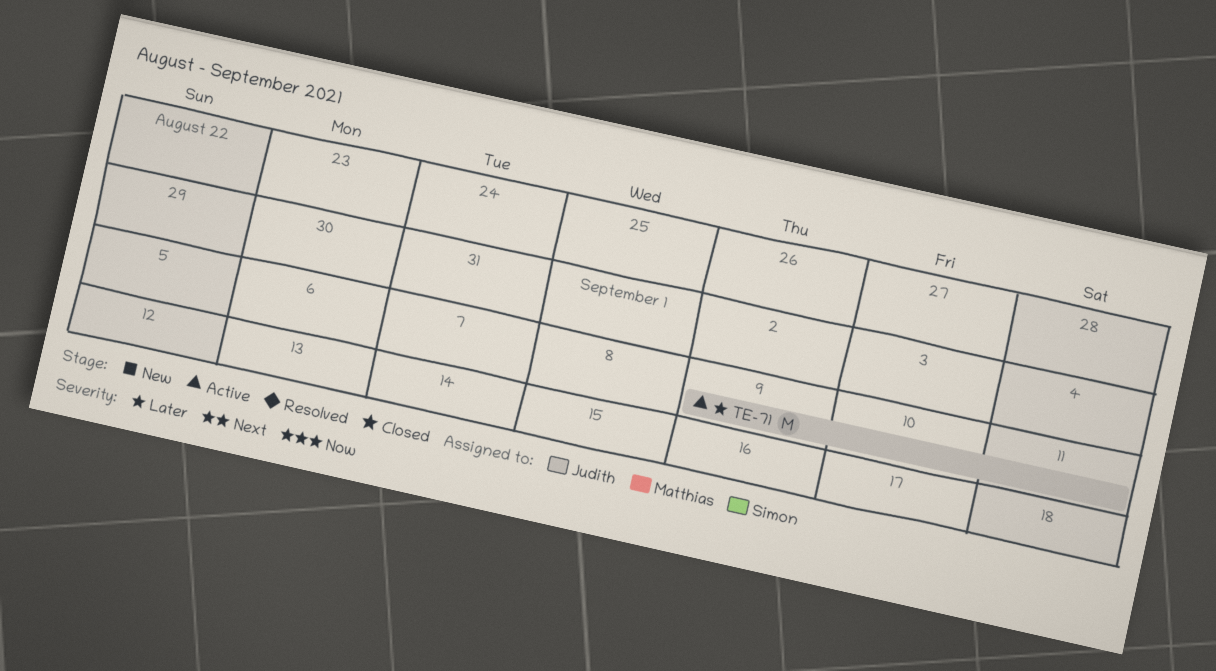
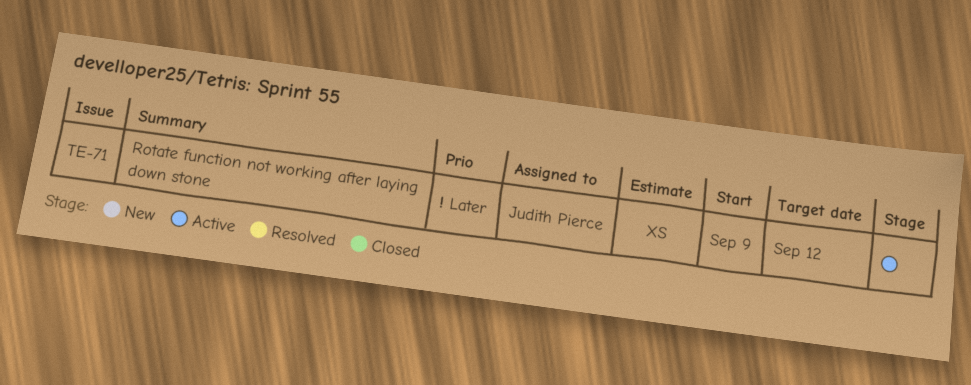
TE-71, estimate: M -> XS
TE-71, due: Sep 11 -> Sep 12

